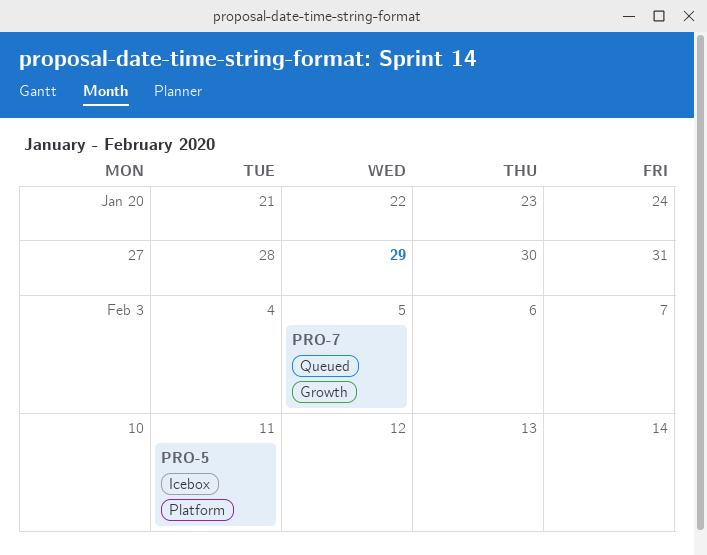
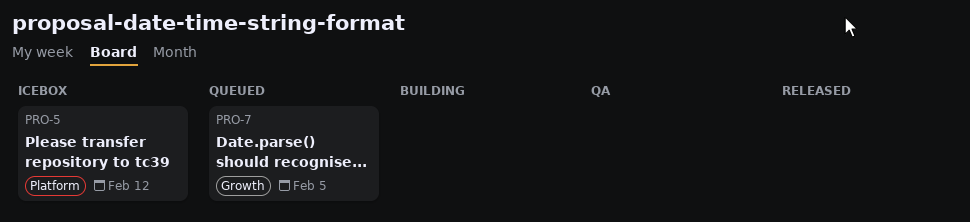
PRO-5, due: Feb 11 -> Feb 12

